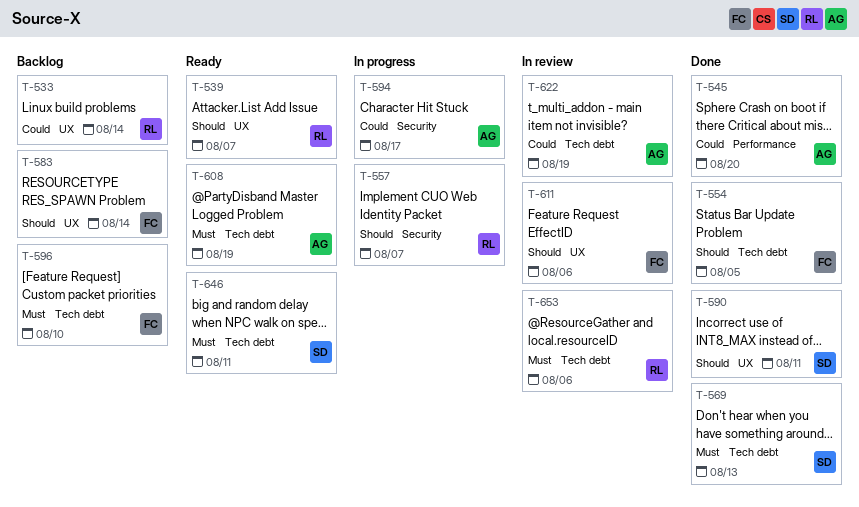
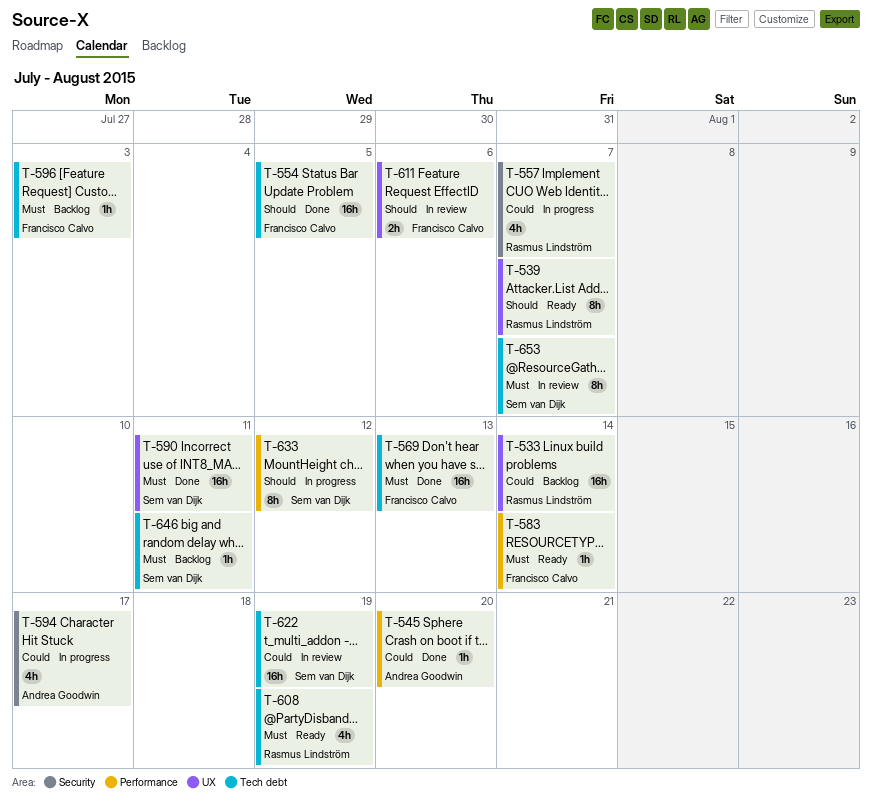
T-557, priority: Should -> Could
T-569, owner: Sem van Dijk -> Francisco Calvo
T-583, status: Backlog -> Ready
T-583, priority: Should -> Must
T-583, label: UX -> Performance
T-590, priority: Should -> Must
T-596, due: Aug 10 -> Aug 3
T-608, owner: Andrea Goodwin -> Rasmus Lindström
T-622, owner: Andrea Goodwin -> Sem van Dijk
T-633: none -> present
T-646, status: Ready -> Backlog
T-653, owner: Rasmus Lindström -> Sem van Dijk
T-653, due: Aug 6 -> Aug 7

